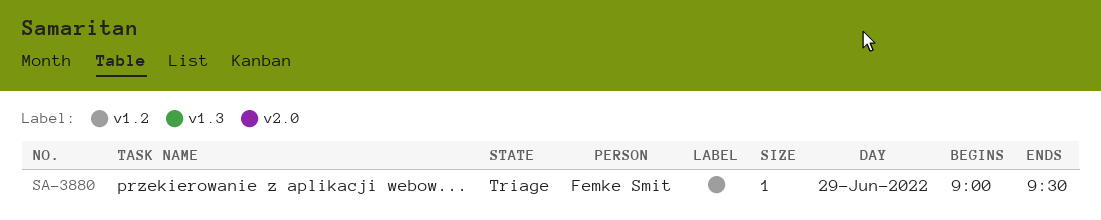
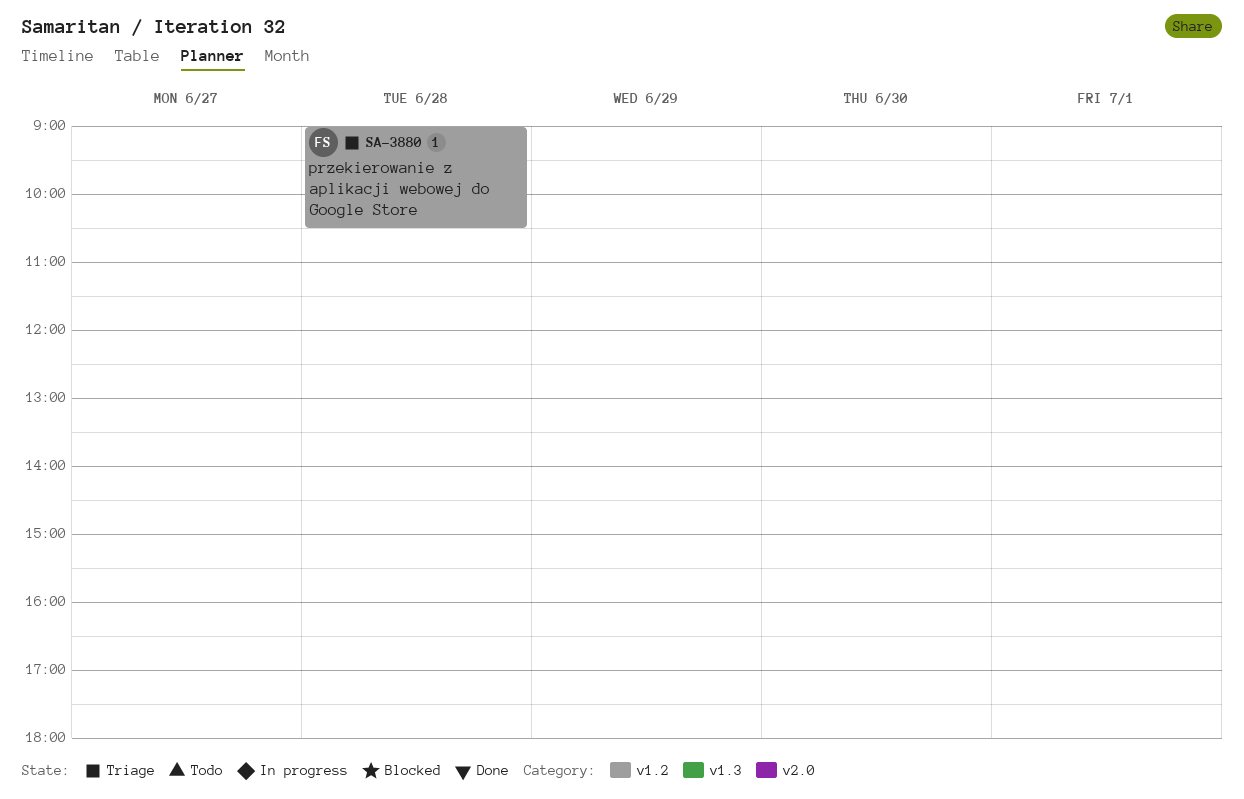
SA-3880, day: Jun 29 -> Jun 28
SA-3880, ends: 09:30 -> 10:30

